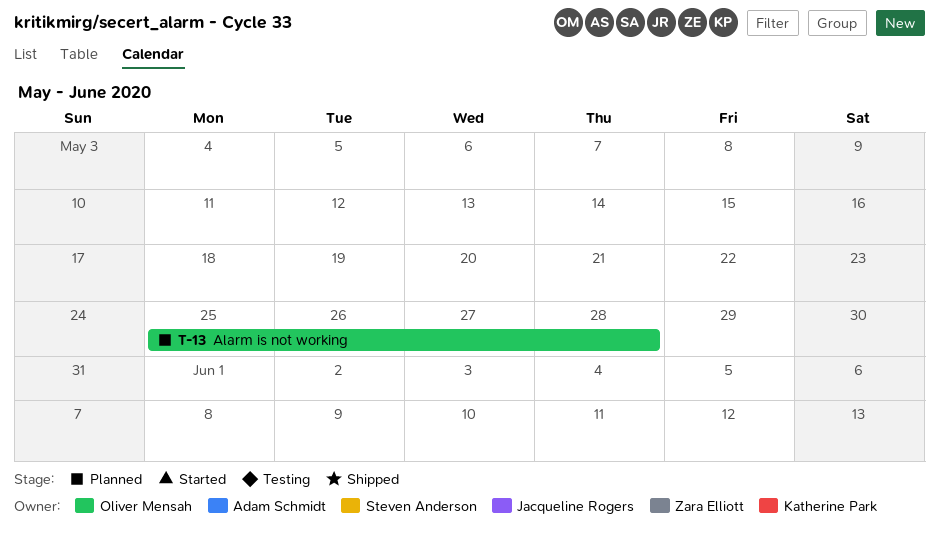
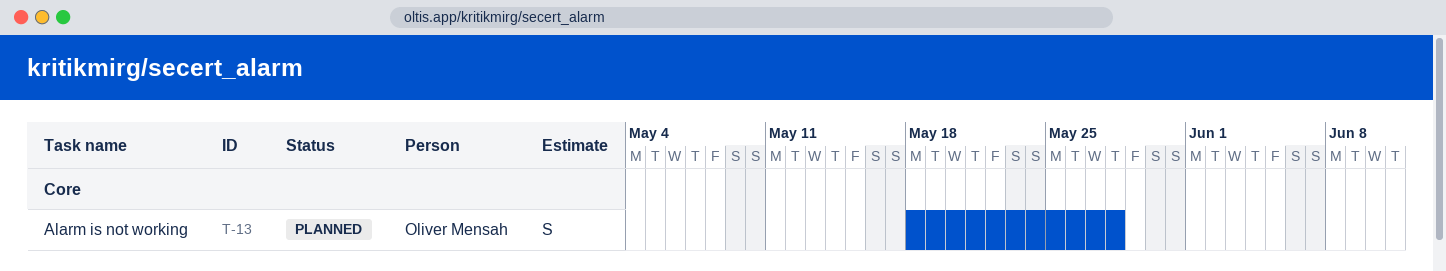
T-13, start: May 25 -> May 18

